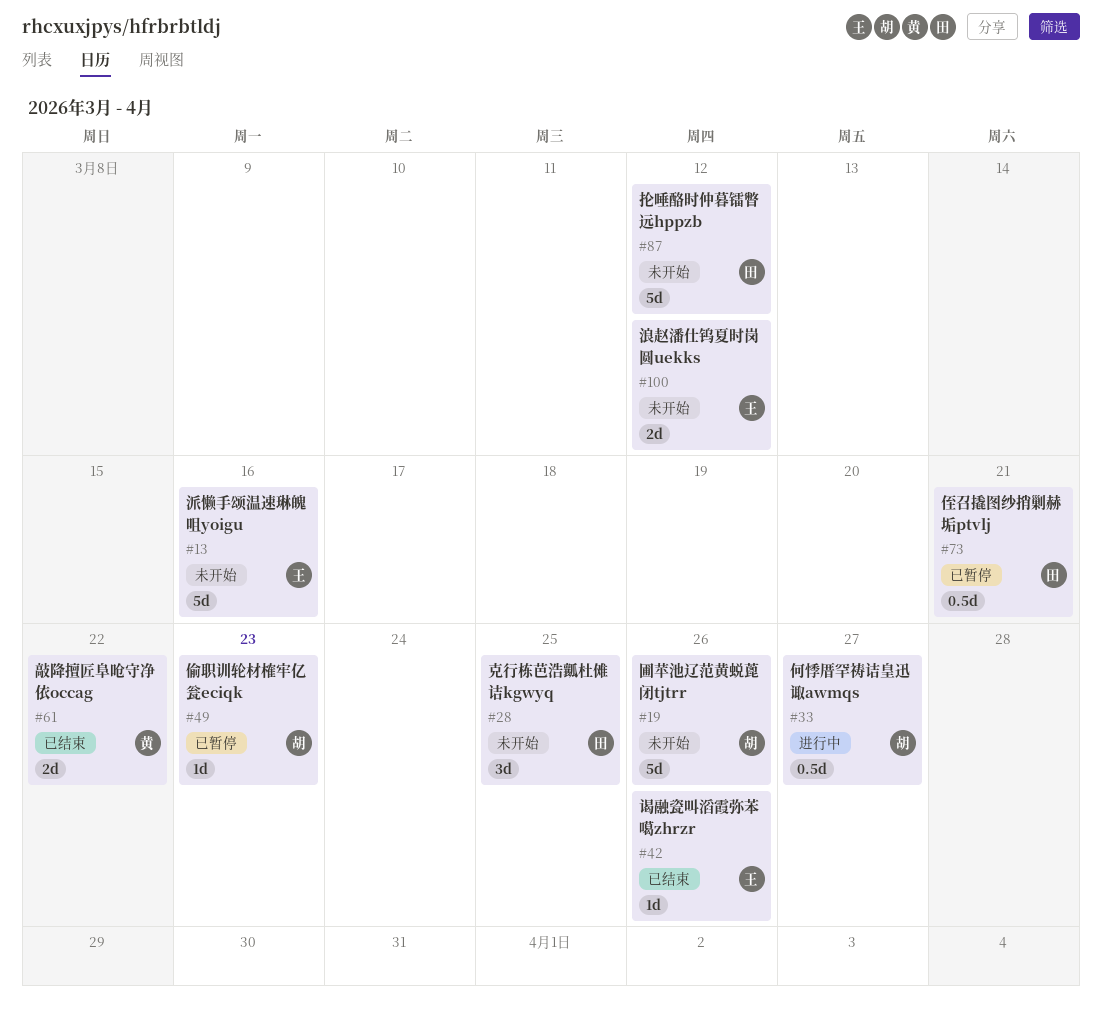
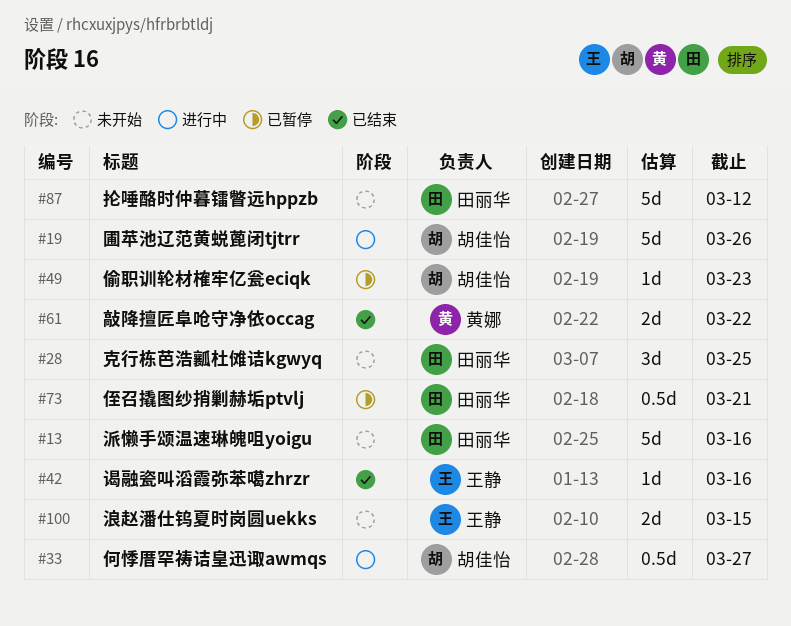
#13, owner: 王静 -> 田丽华
#19, status: 未开始 -> 进行中
#42, due: Mar 26 -> Mar 16
#100, due: Mar 12 -> Mar 15

